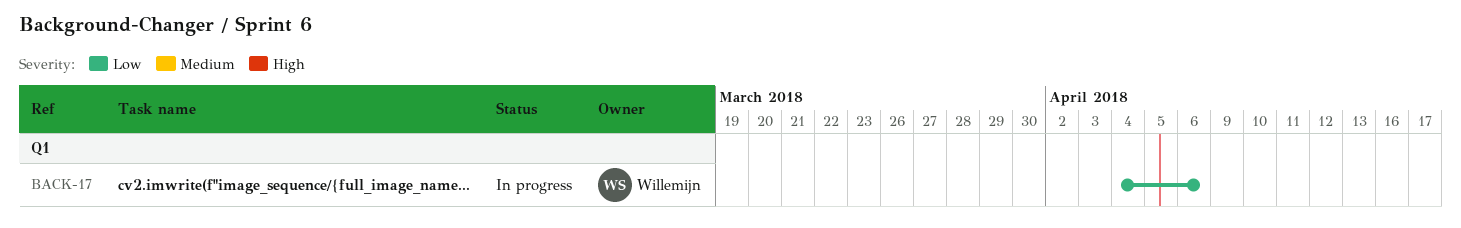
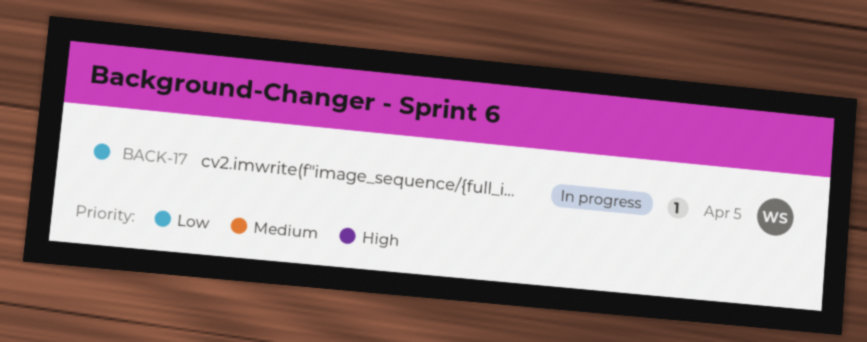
BACK-17, due: Apr 6 -> Apr 5

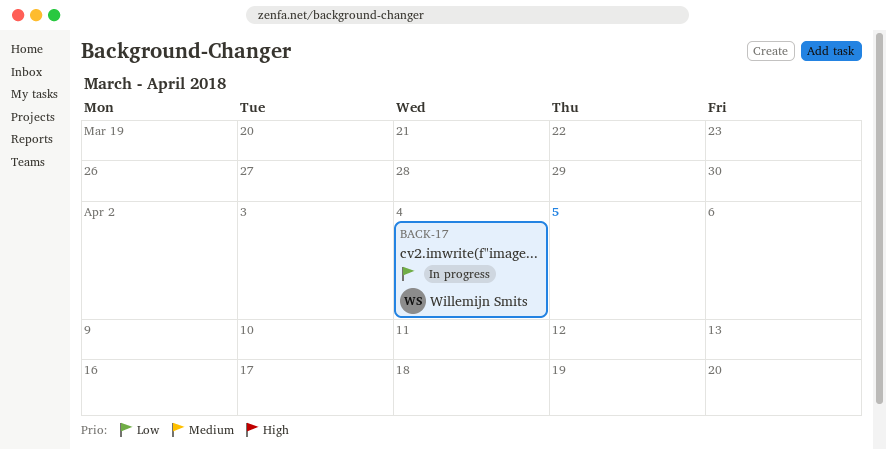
BACK-17, due: Apr 5 -> Apr 4

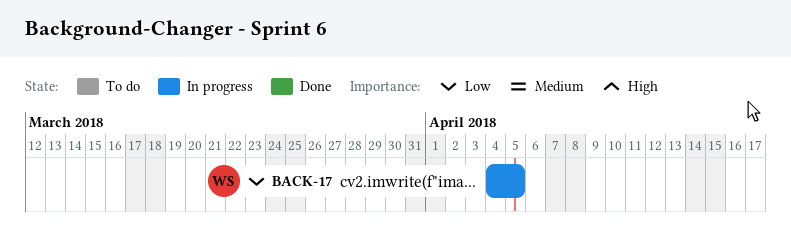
BACK-17, due: Apr 4 -> Apr 5

